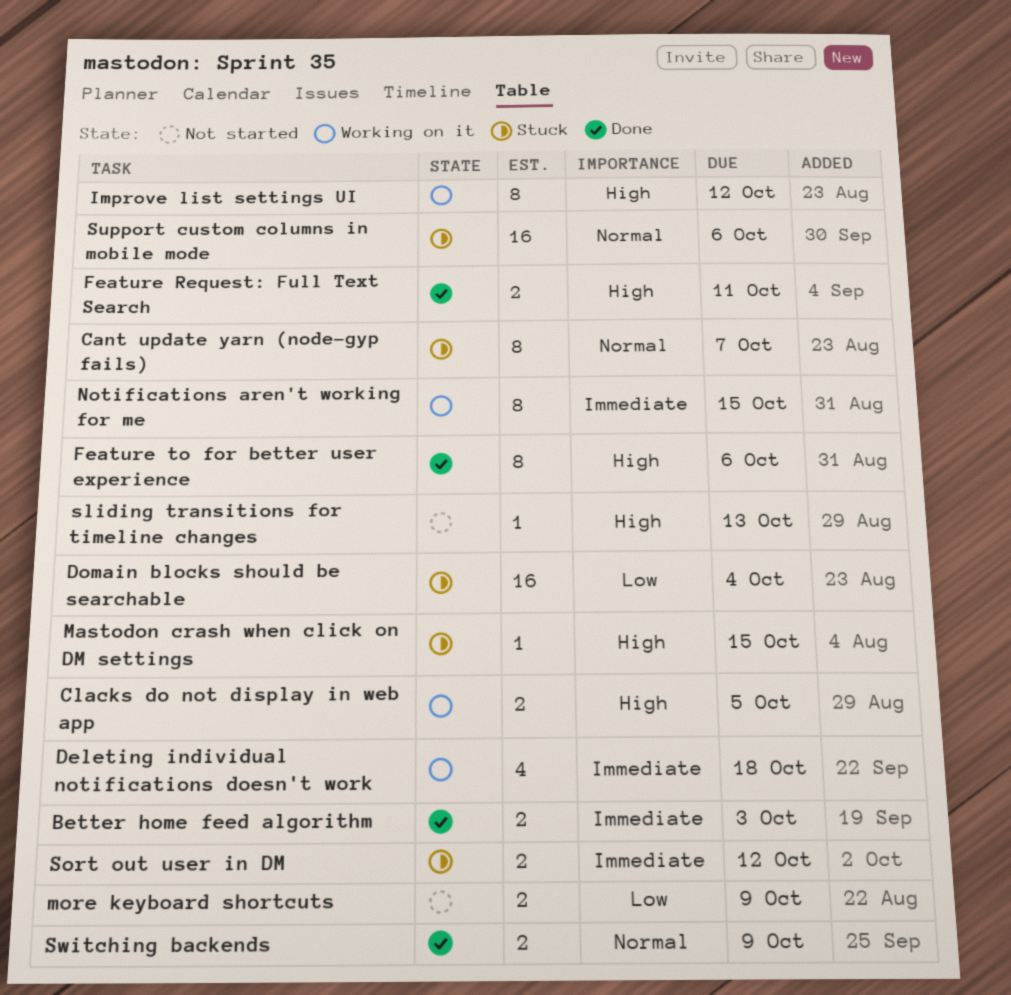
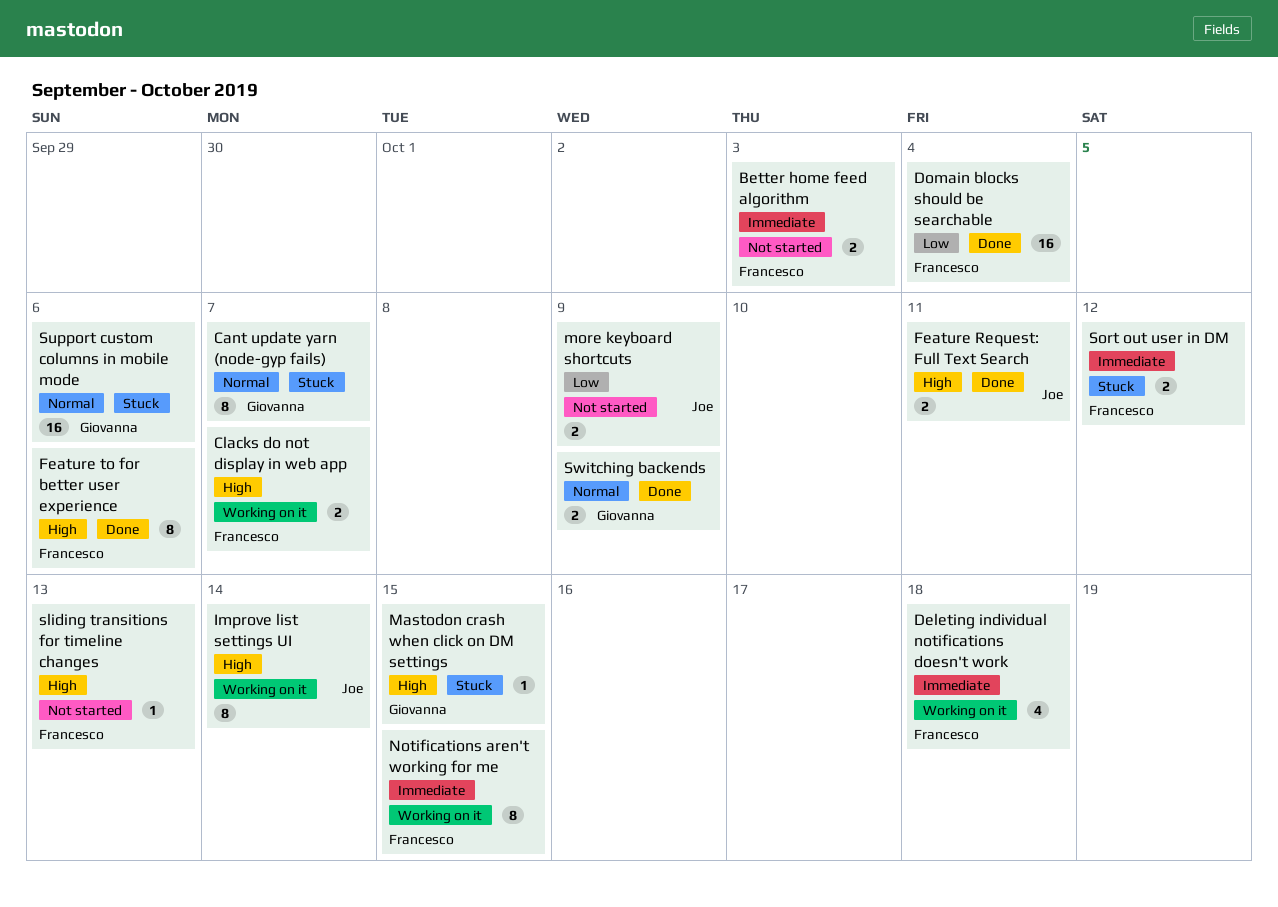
Better home feed algorithm, status: Done -> Not started
Clacks do not display in web app, due: Oct 5 -> Oct 7
Domain blocks should be searchable, status: Stuck -> Done
Improve list settings UI, due: Oct 12 -> Oct 14

